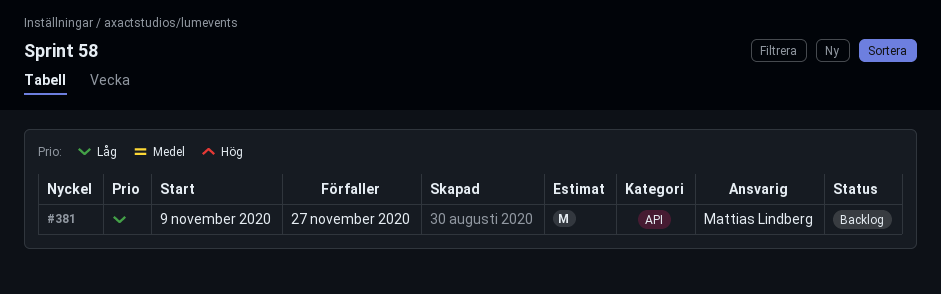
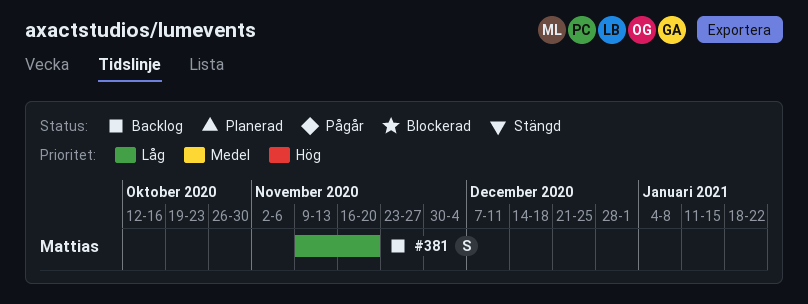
#381, estimate: M -> S
#381, due: Nov 27 -> Nov 20

